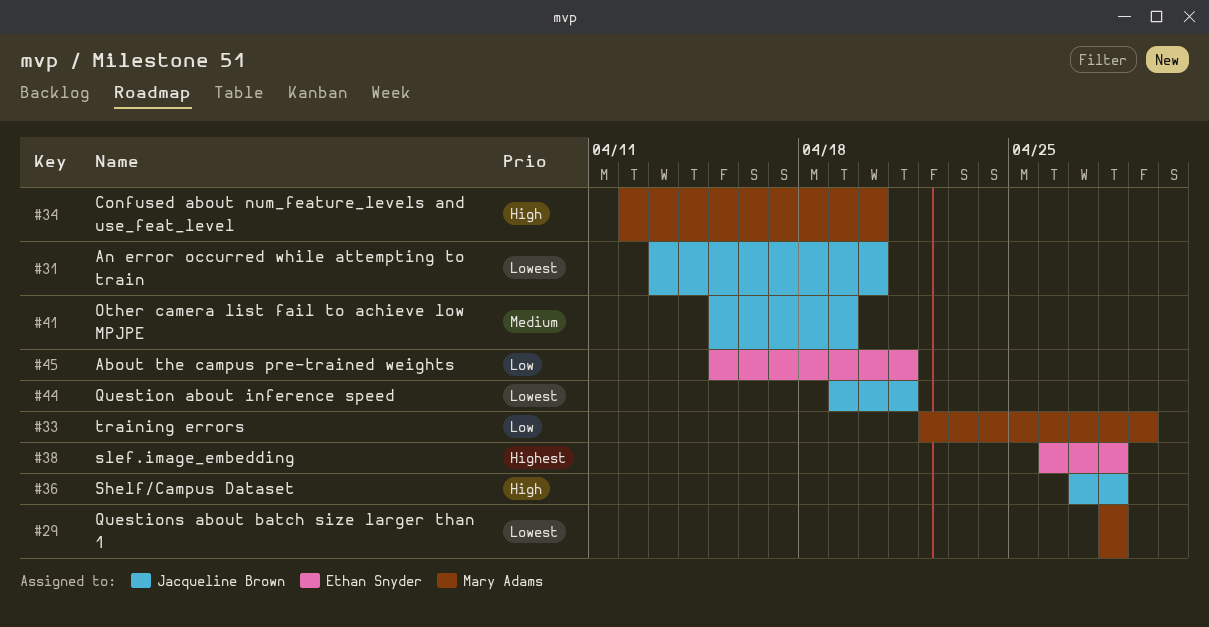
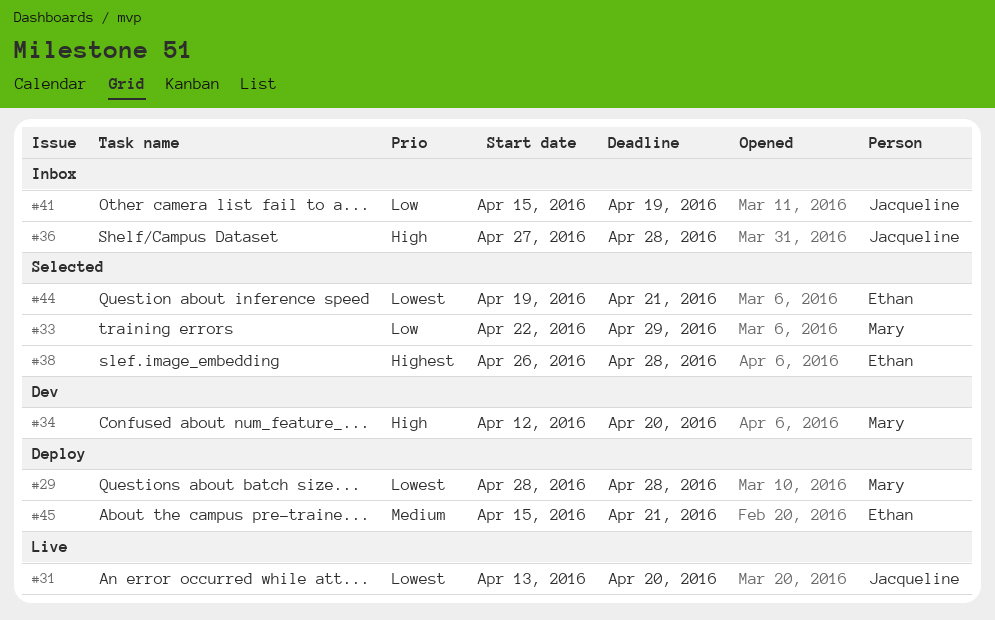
#41, priority: Medium -> Low
#44, owner: Jacqueline Brown -> Ethan Snyder
#45, priority: Low -> Medium

